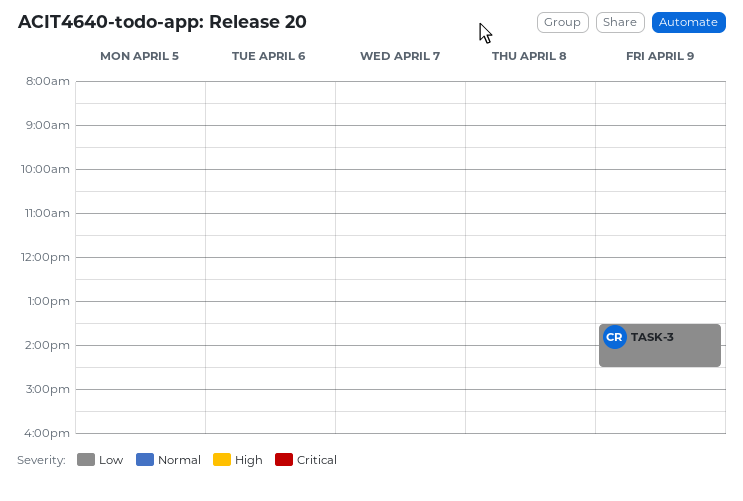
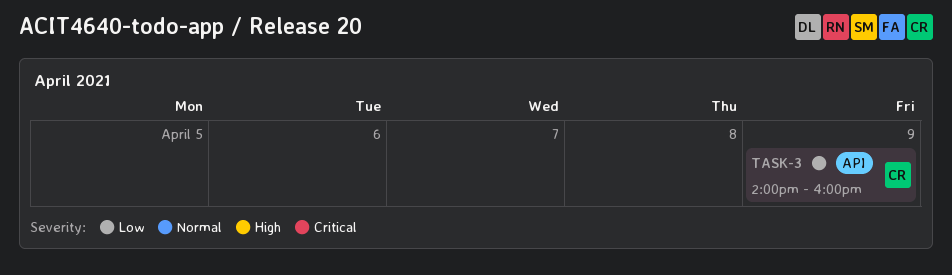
TASK-3, begins: 13:30 -> 14:00
TASK-3, ends: 14:30 -> 16:00

